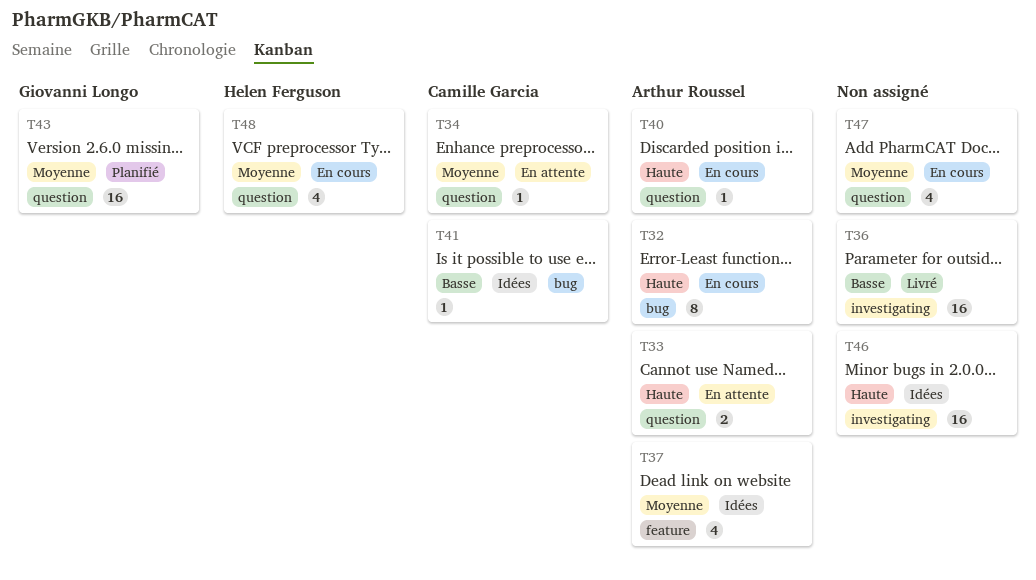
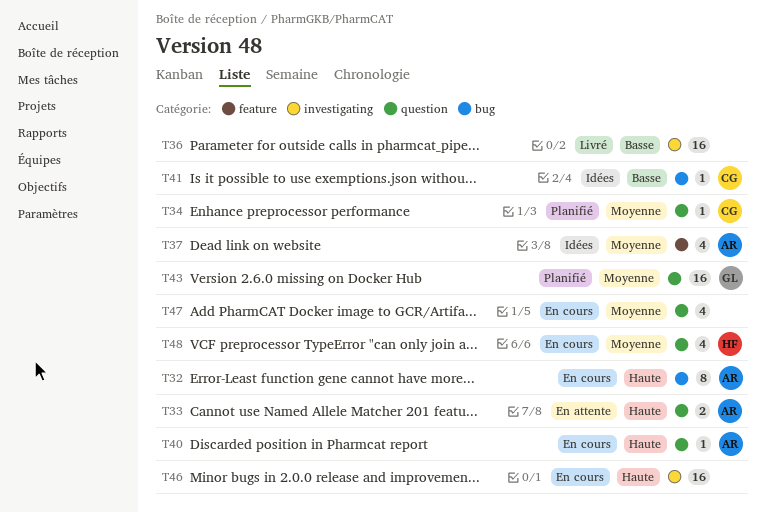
T34, status: En attente -> Planifié
T46, status: Idées -> En cours

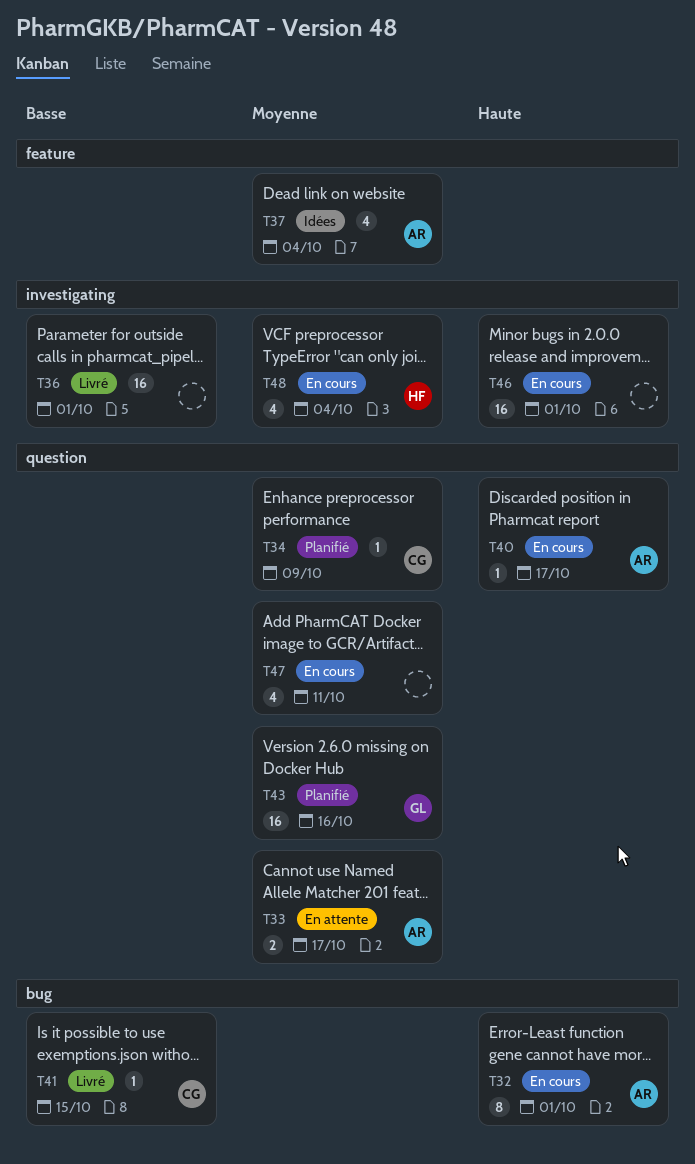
T33, priority: Haute -> Moyenne
T41, status: Idées -> Livré
T48, label: question -> investigating

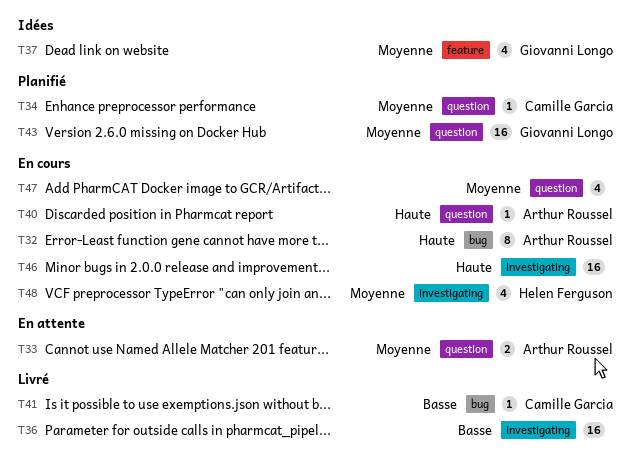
T37, owner: Arthur Roussel -> Giovanni Longo

